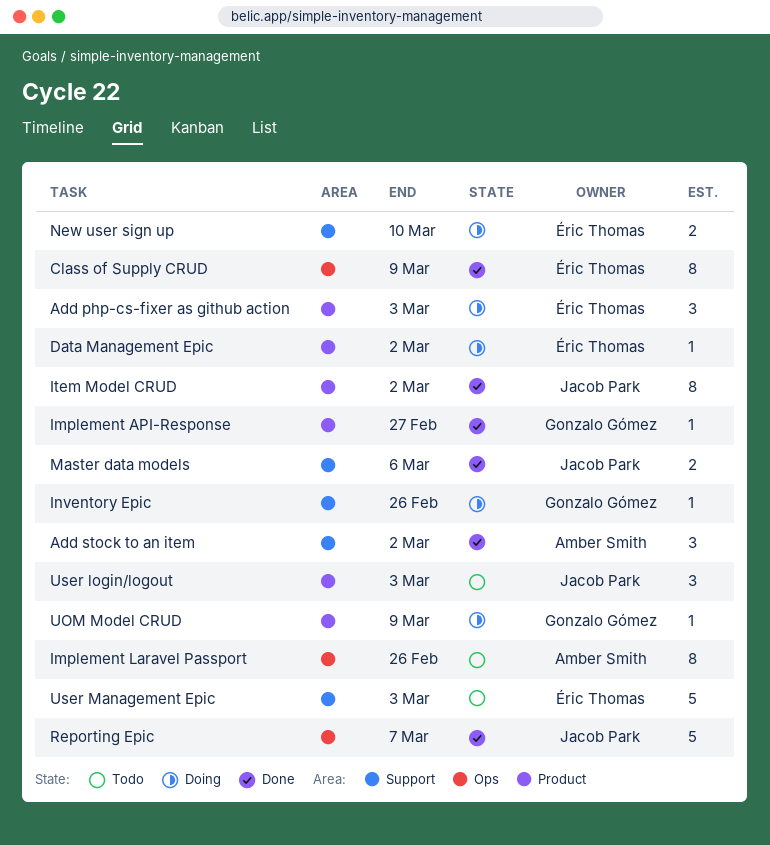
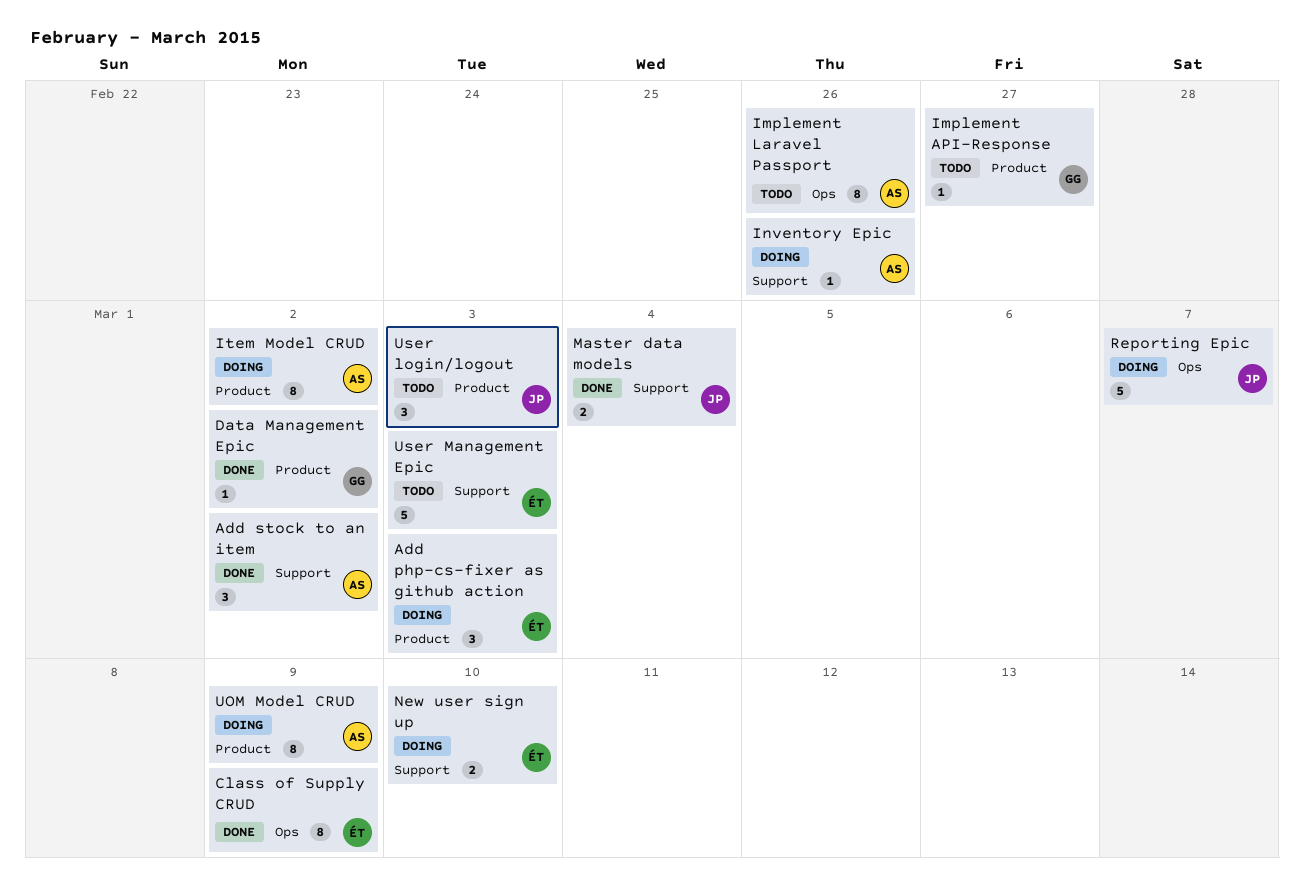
Data Management Epic, status: Doing -> Done
Data Management Epic, owner: Éric Thomas -> Gonzalo Gómez
Implement API-Response, status: Done -> Todo
Inventory Epic, owner: Gonzalo Gómez -> Amber Smith
Item Model CRUD, status: Done -> Doing
Item Model CRUD, owner: Jacob Park -> Amber Smith
Master data models, due: Mar 6 -> Mar 4
Reporting Epic, status: Done -> Doing
UOM Model CRUD, owner: Gonzalo Gómez -> Amber Smith
UOM Model CRUD, estimate: 1 -> 8

